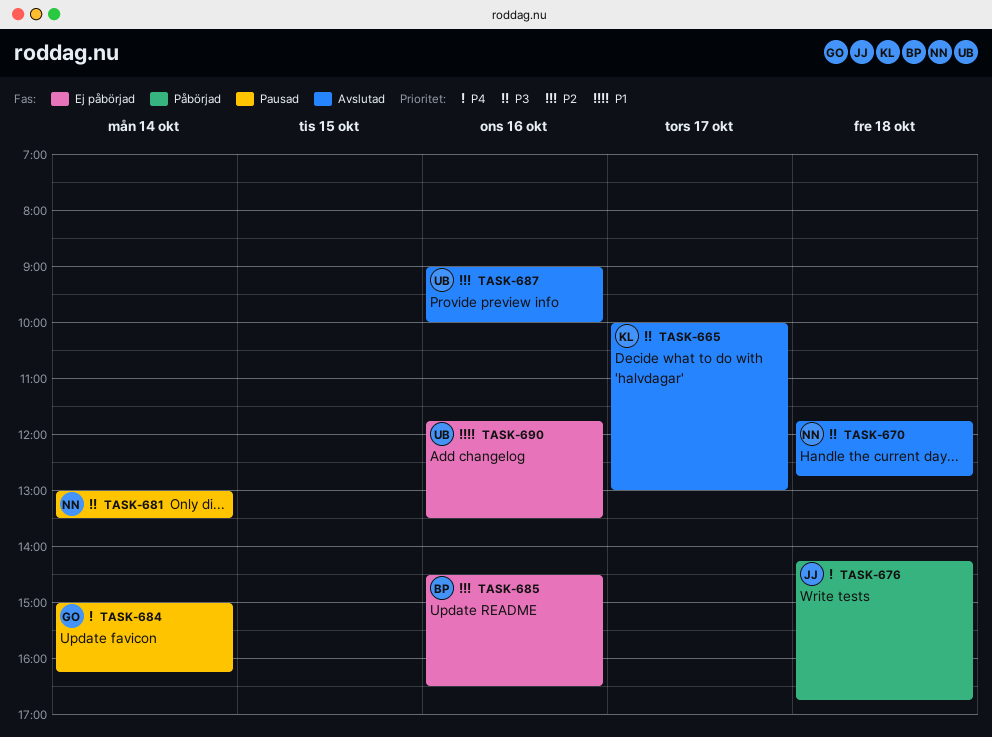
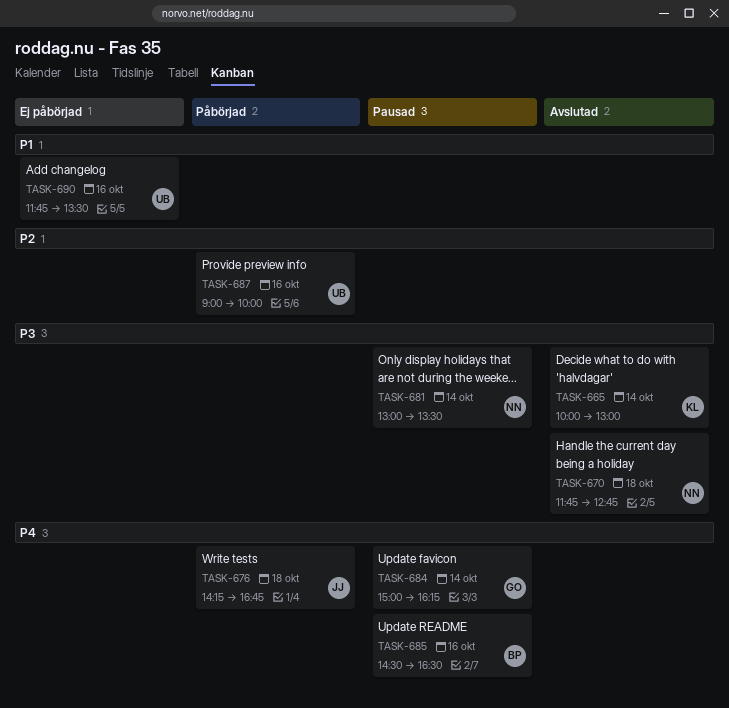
TASK-665, day: Oct 17 -> Oct 14
TASK-685, status: Ej påbörjad -> Pausad
TASK-685, priority: P2 -> P4
TASK-687, status: Avslutad -> Påbörjad

